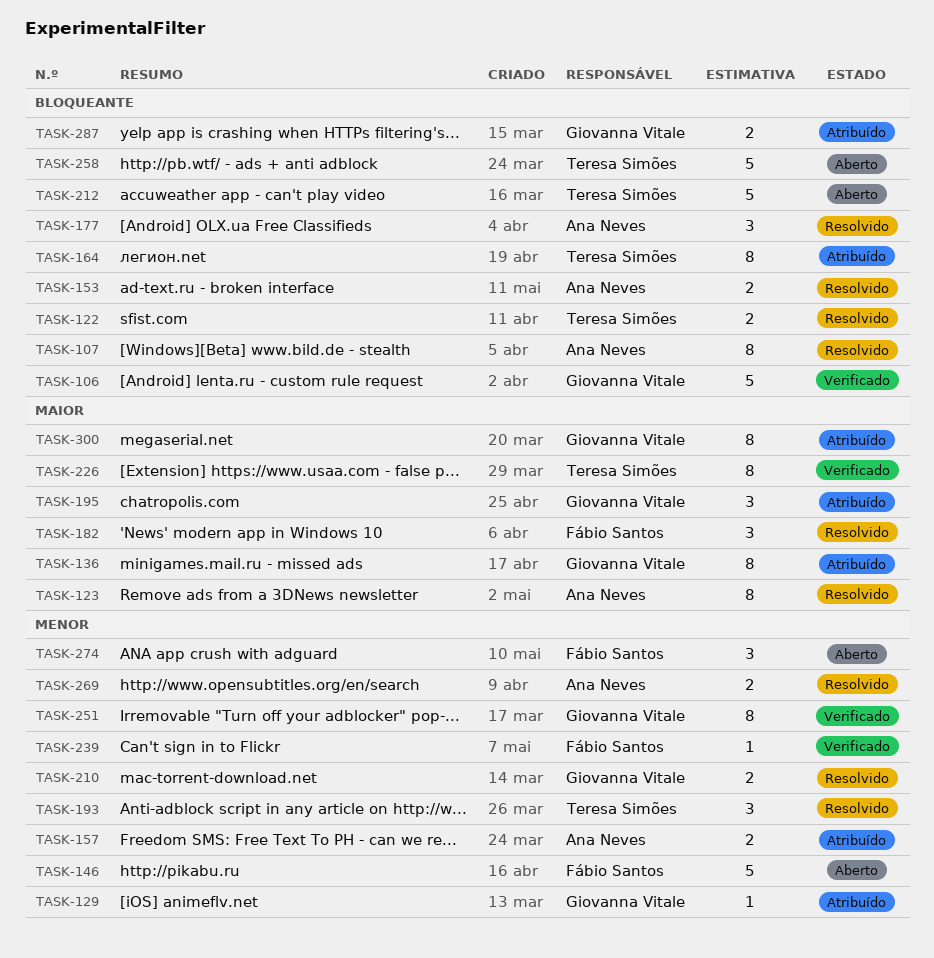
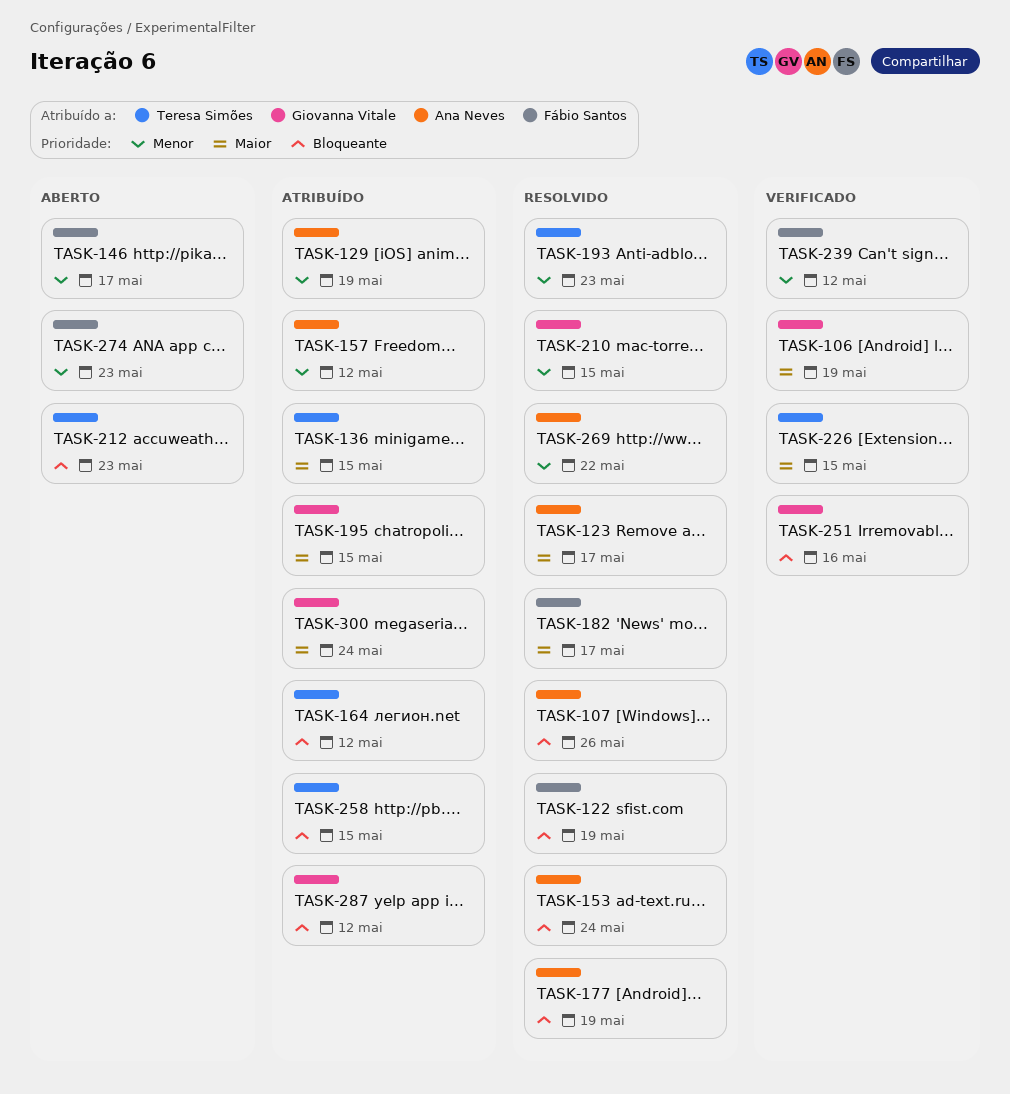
TASK-106, priority: Bloqueante -> Maior
TASK-122, owner: Teresa Simões -> Fábio Santos
TASK-129, owner: Giovanna Vitale -> Ana Neves
TASK-136, owner: Giovanna Vitale -> Teresa Simões
TASK-251, priority: Menor -> Bloqueante
TASK-258, status: Aberto -> Atribuído

